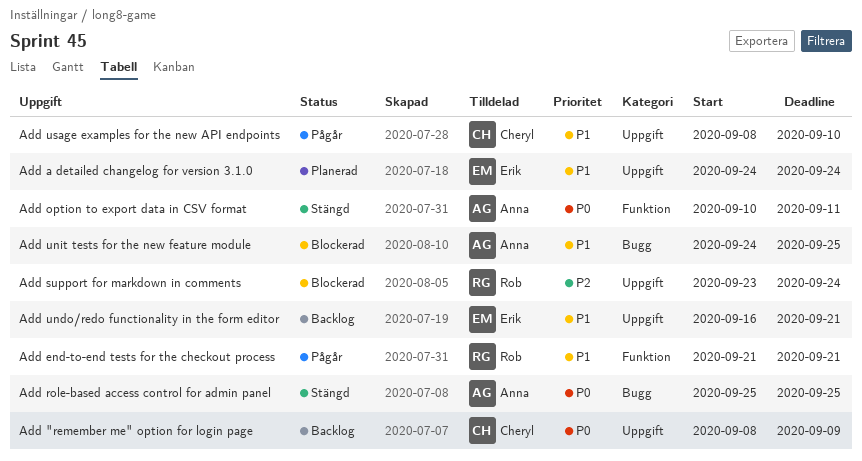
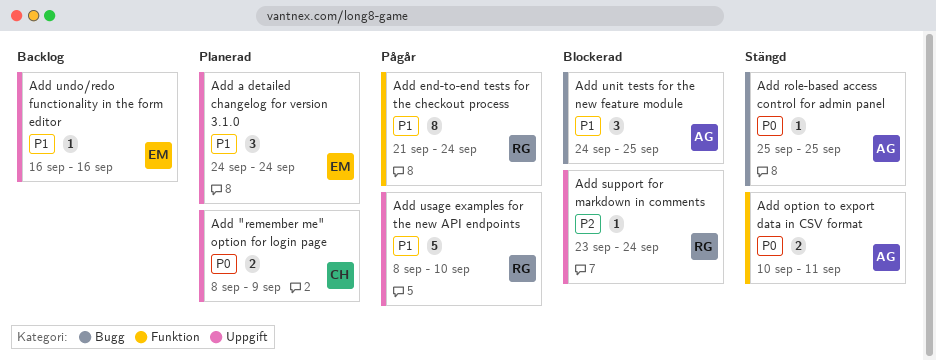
Add "remember me" option for login page, status: Backlog -> Planerad
Add end-to-end tests for the checkout process, due: Sep 21 -> Sep 24
Add undo/redo functionality in the form editor, due: Sep 21 -> Sep 16
Add usage examples for the new API endpoints, owner: Cheryl -> Rob

